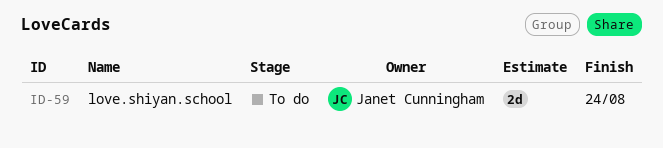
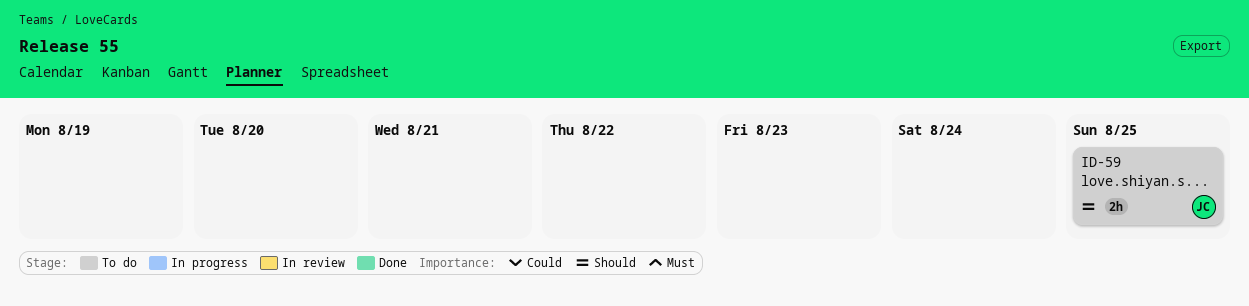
ID-59, estimate: 2d -> 2h
ID-59, due: Aug 24 -> Aug 25

